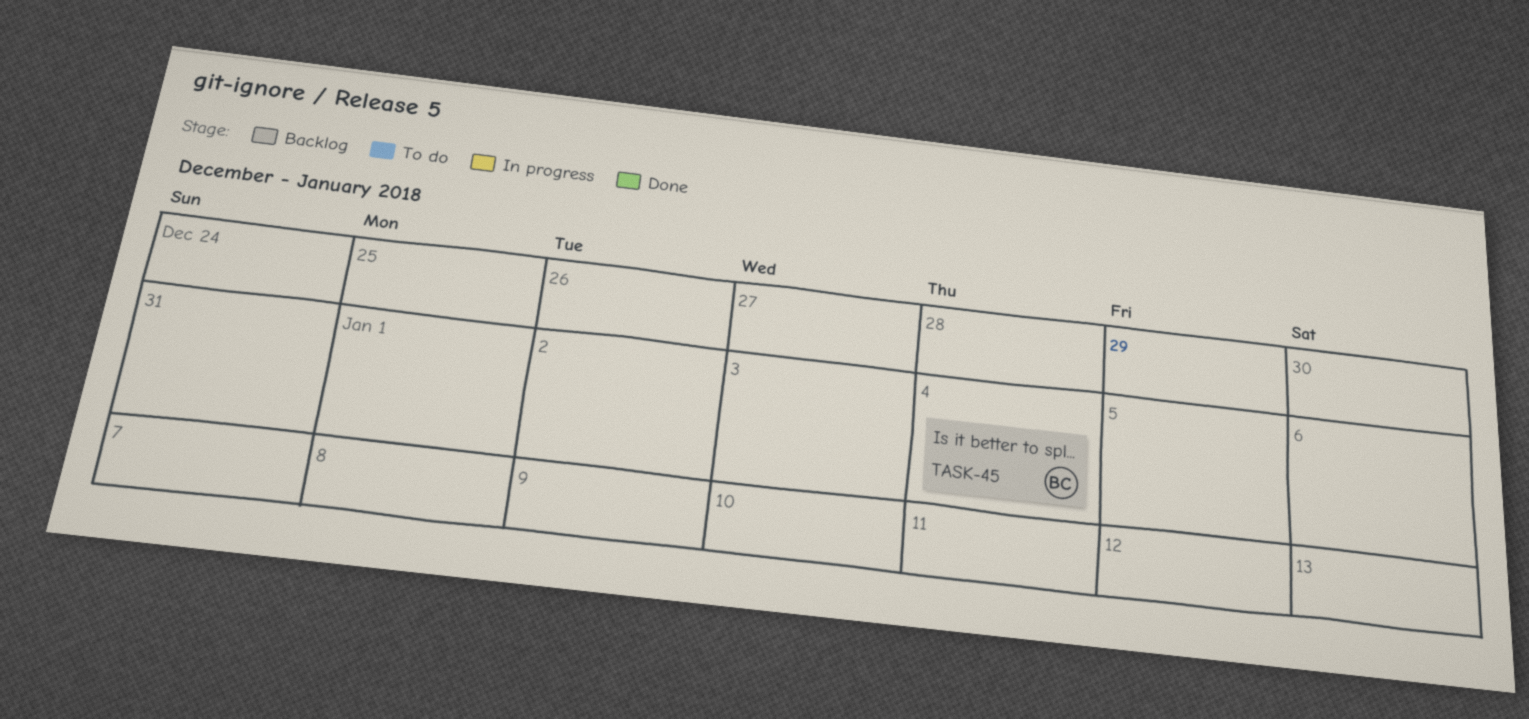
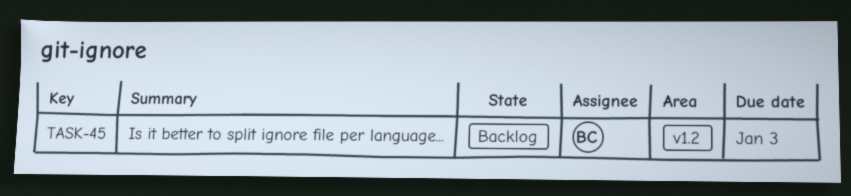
TASK-45, due: Jan 4 -> Jan 3

